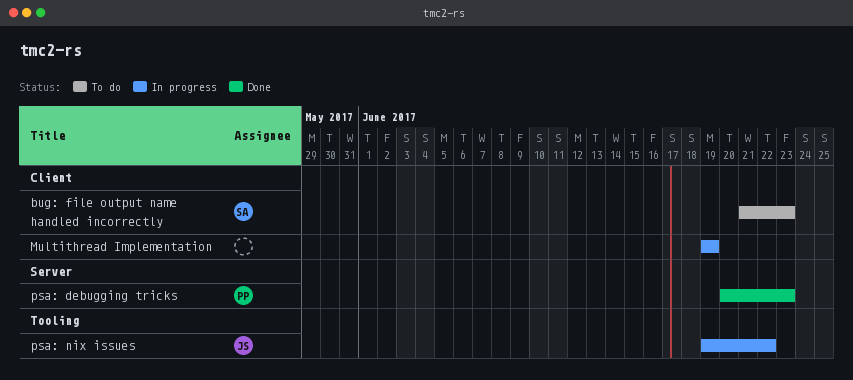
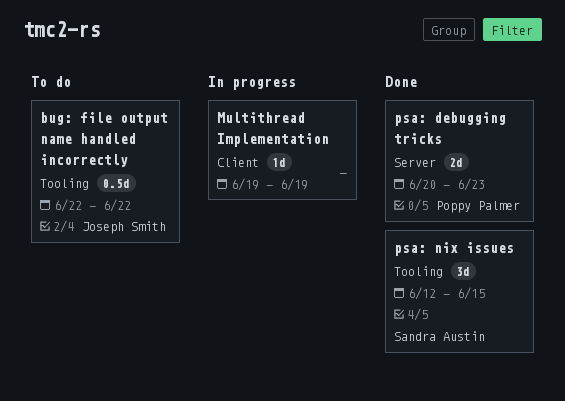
bug: file output name handled incorrectly, owner: Sandra Austin -> Joseph Smith
bug: file output name handled incorrectly, label: Client -> Tooling
bug: file output name handled incorrectly, start: Jun 21 -> Jun 22
bug: file output name handled incorrectly, due: Jun 23 -> Jun 22
psa: nix issues, status: In progress -> Done
psa: nix issues, owner: Joseph Smith -> Sandra Austin
psa: nix issues, start: Jun 19 -> Jun 12
psa: nix issues, due: Jun 22 -> Jun 15

